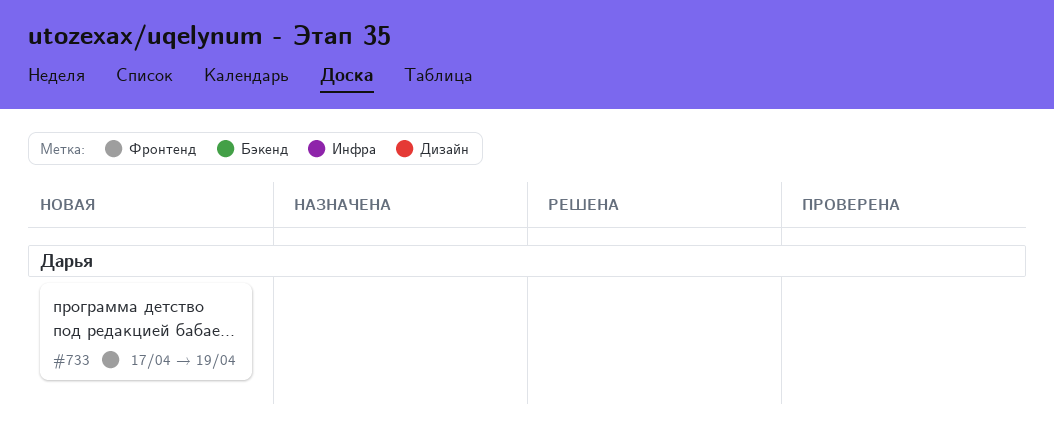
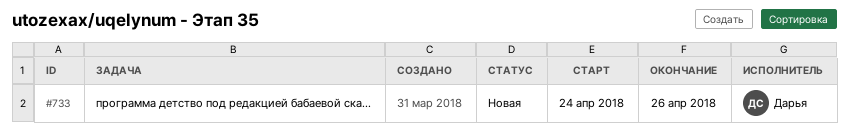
#733, start: Apr 17 -> Apr 24
#733, due: Apr 19 -> Apr 26

